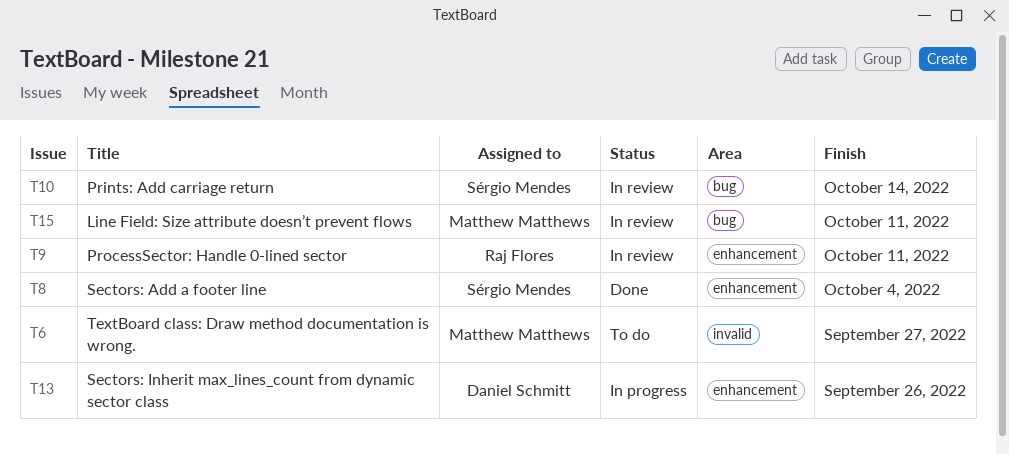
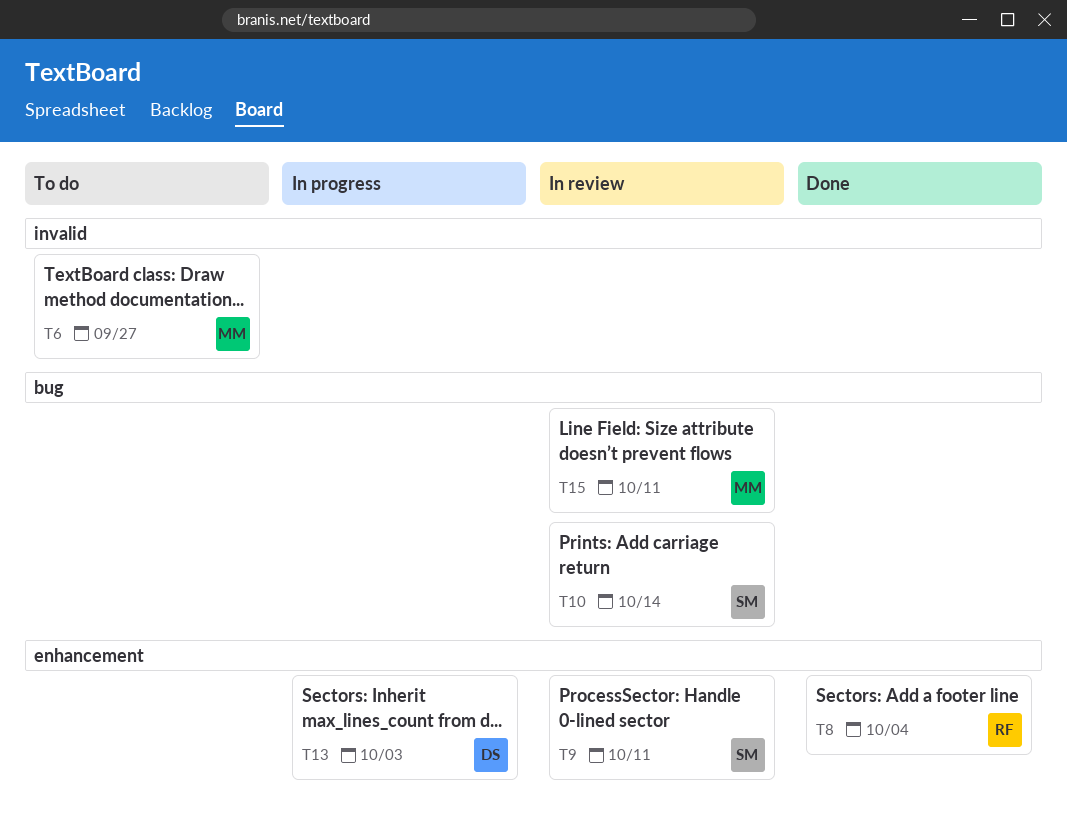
T8, owner: Sérgio Mendes -> Raj Flores
T9, owner: Raj Flores -> Sérgio Mendes
T13, due: Sep 26 -> Oct 3

